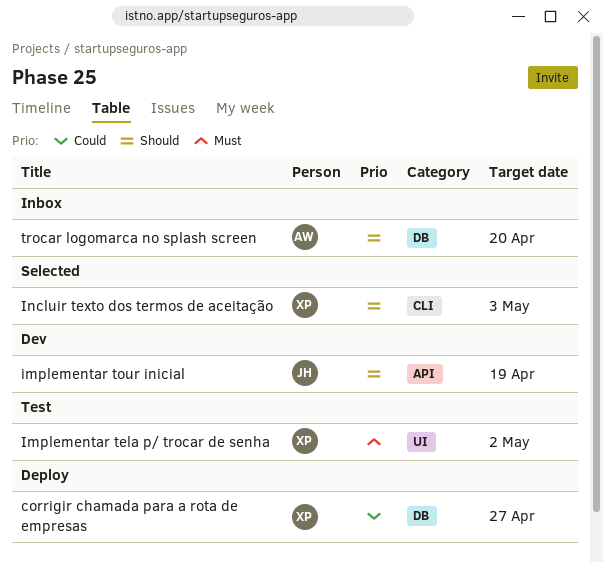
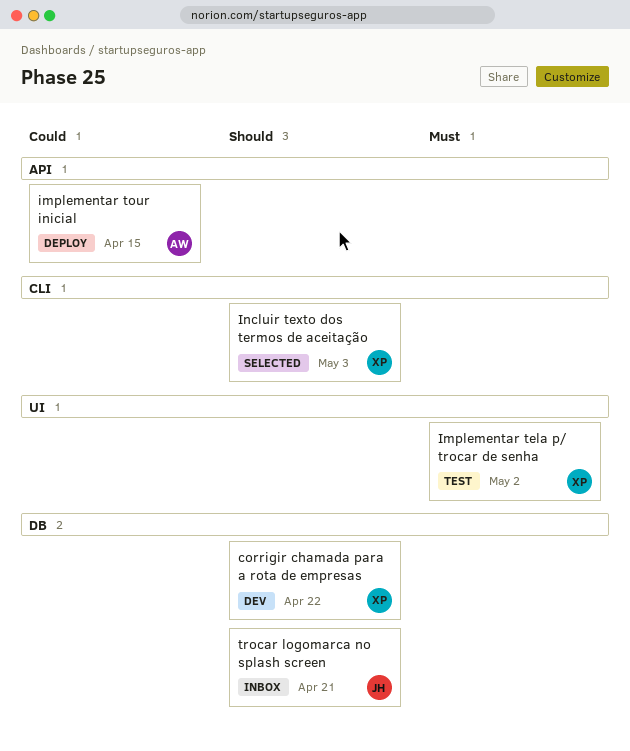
corrigir chamada para a rota de empresas, status: Deploy -> Dev
corrigir chamada para a rota de empresas, priority: Could -> Should
corrigir chamada para a rota de empresas, due: Apr 27 -> Apr 22
implementar tour inicial, status: Dev -> Deploy
implementar tour inicial, owner: JH -> AW
implementar tour inicial, priority: Should -> Could
implementar tour inicial, due: Apr 19 -> Apr 15
trocar logomarca no splash screen, owner: AW -> JH
trocar logomarca no splash screen, due: Apr 20 -> Apr 21

